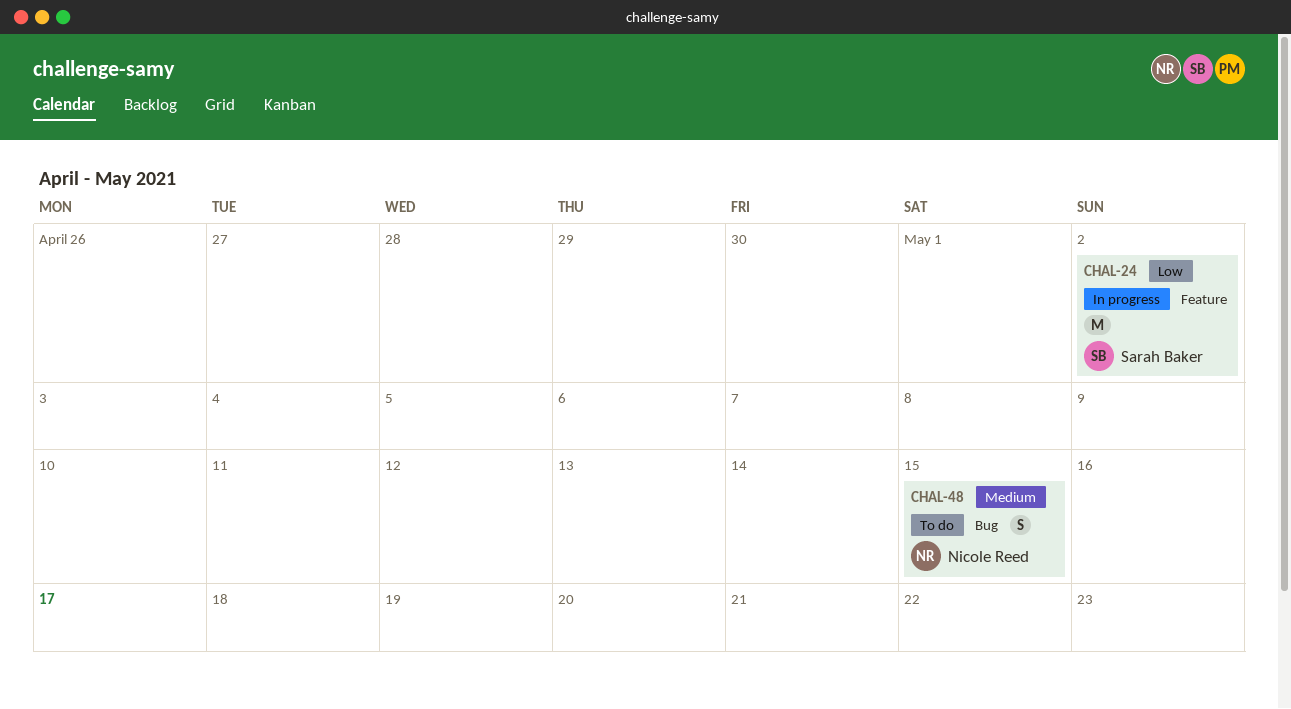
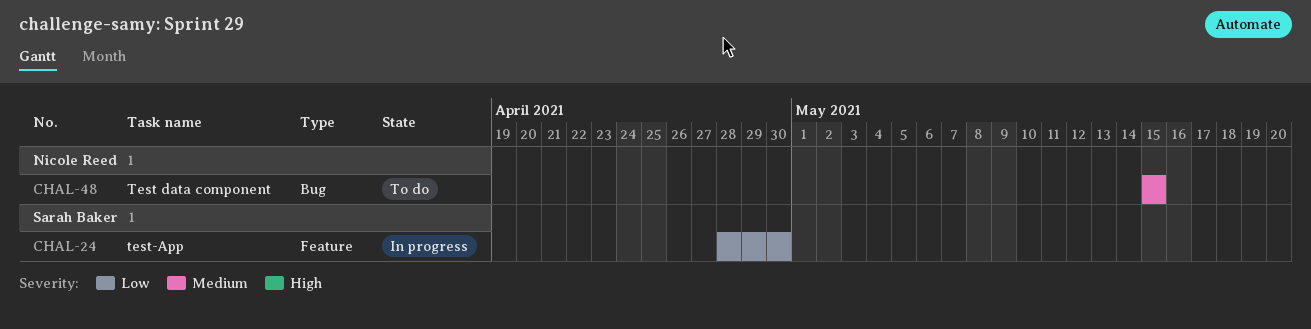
CHAL-24, due: May 2 -> Apr 30

